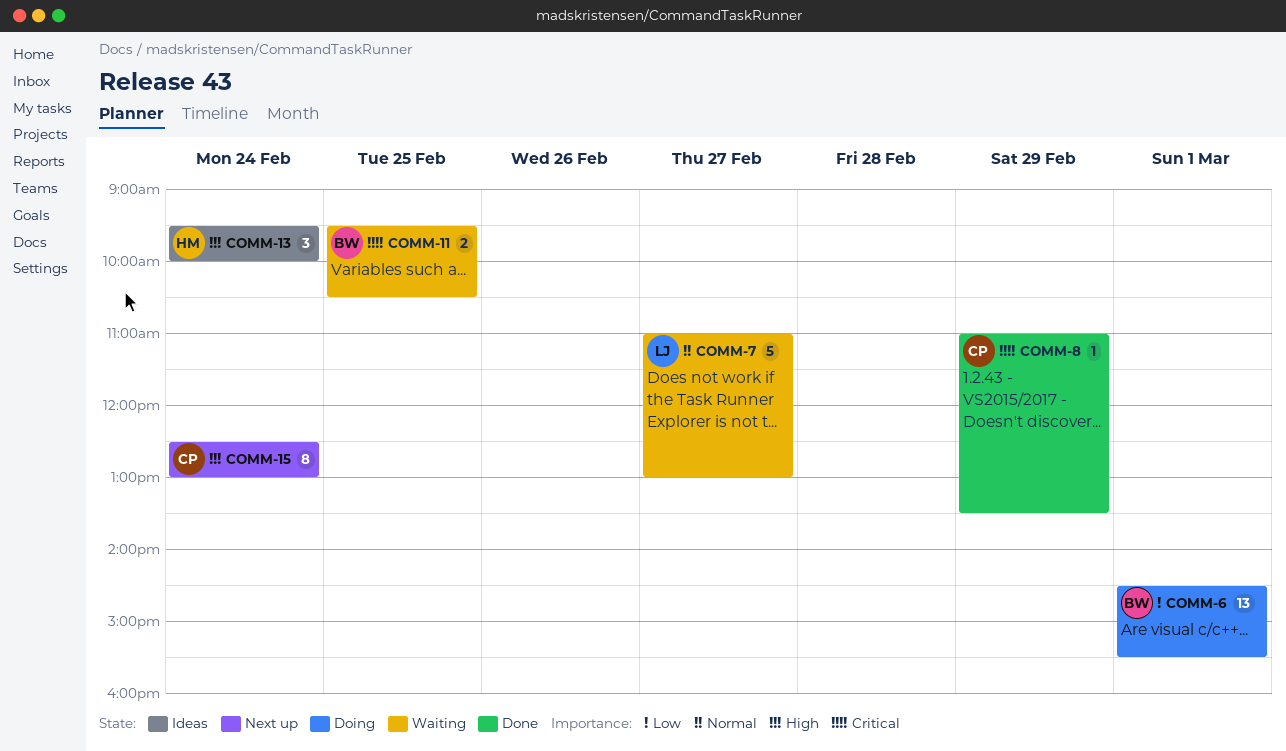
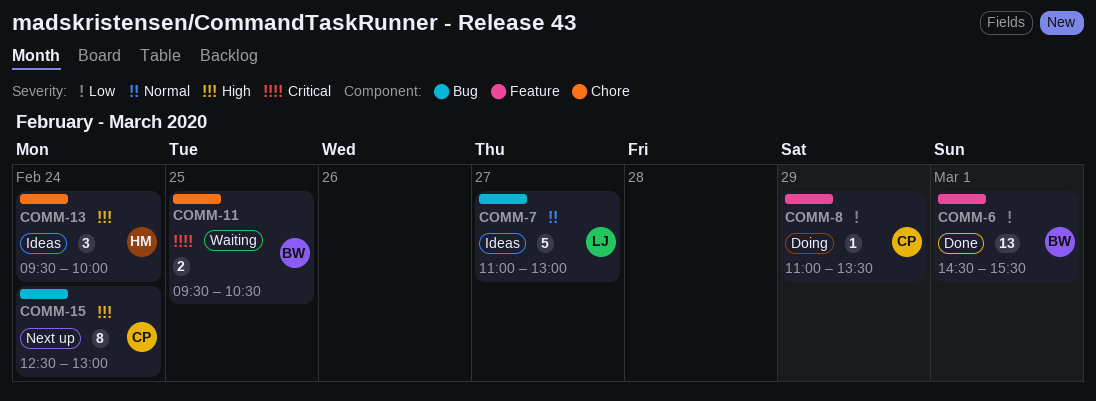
COMM-6, status: Doing -> Done
COMM-7, status: Waiting -> Ideas
COMM-8, status: Done -> Doing
COMM-8, priority: Critical -> Low

